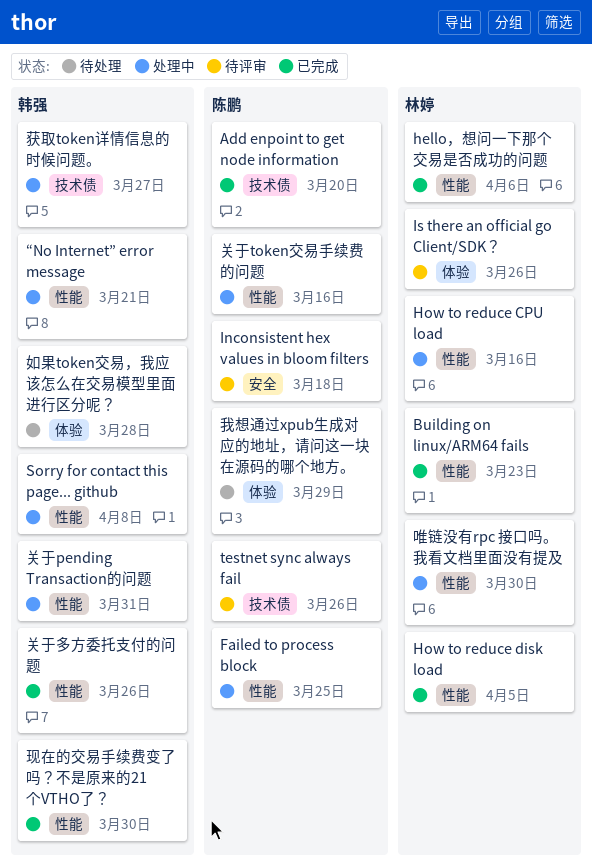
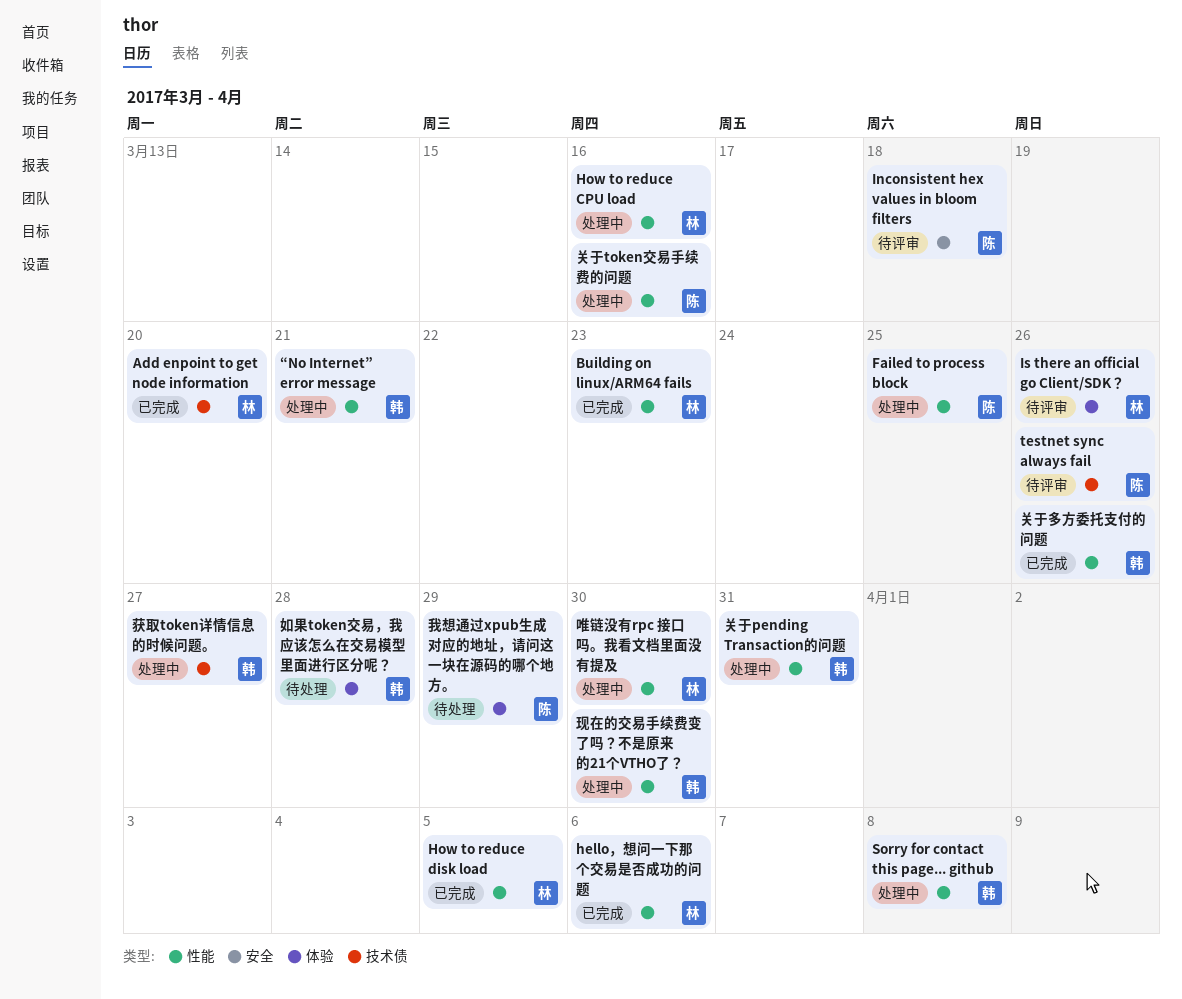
Add enpoint to get node information, owner: 陈鹏 -> 林婷
现在的交易手续费变了吗？不是原来的21个VTHO了？, status: 已完成 -> 处理中

